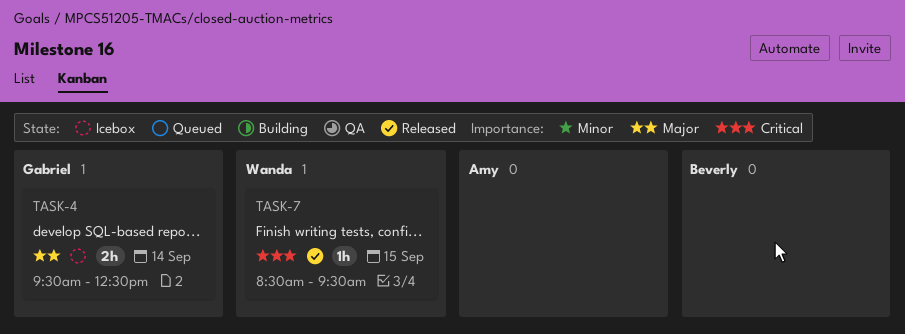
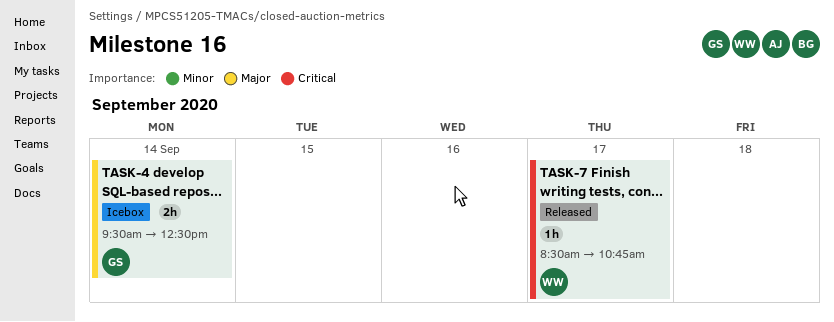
TASK-7, day: Sep 15 -> Sep 17
TASK-7, ends: 09:30 -> 10:45

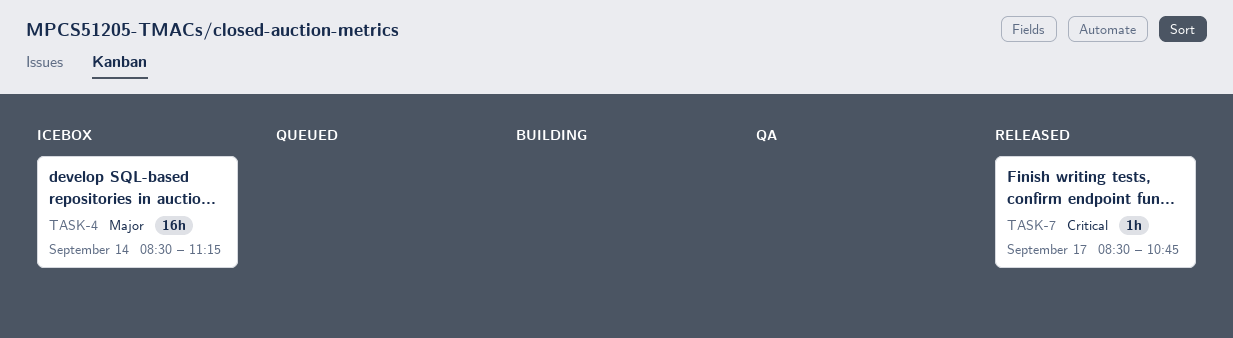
TASK-4, estimate: 2h -> 16h
TASK-4, begins: 09:30 -> 08:30
TASK-4, ends: 12:30 -> 11:15

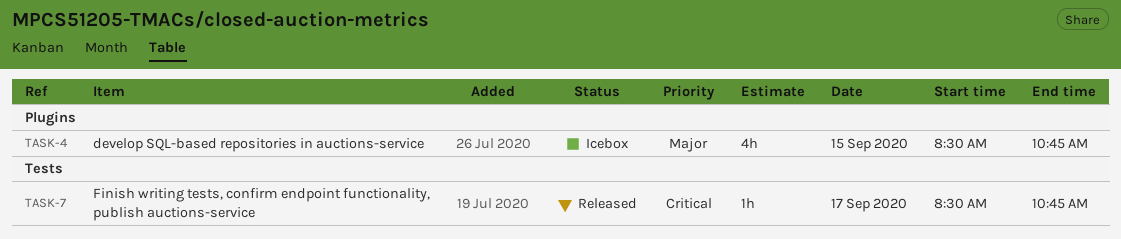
TASK-4, estimate: 16h -> 4h
TASK-4, day: Sep 14 -> Sep 15
TASK-4, ends: 11:15 -> 10:45

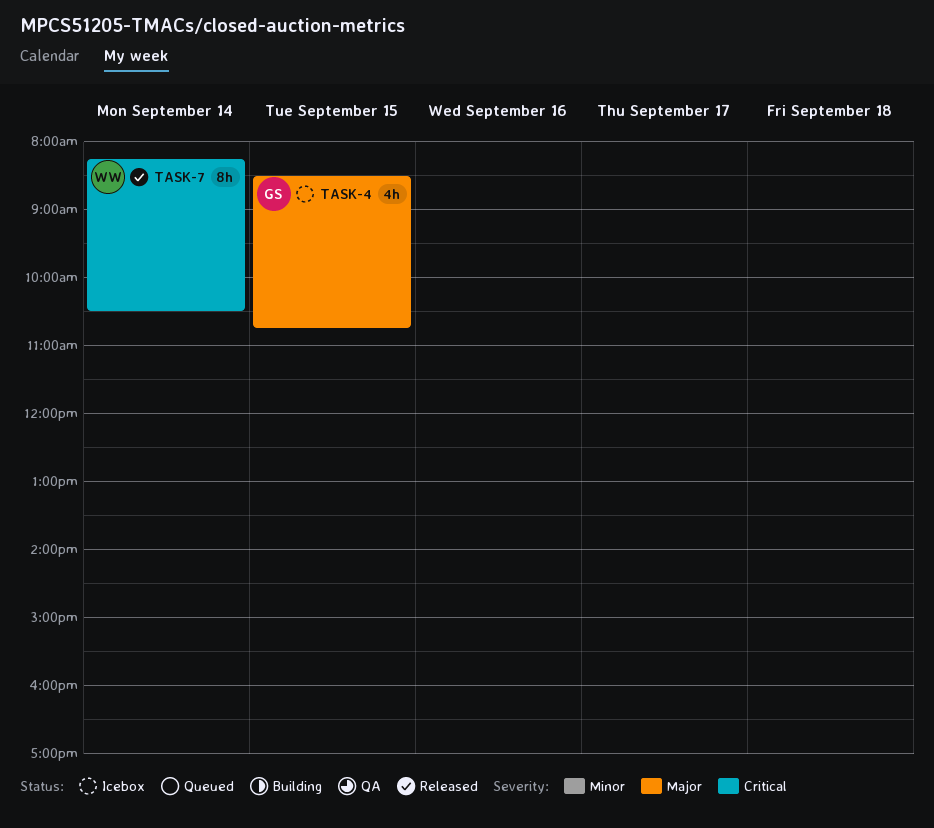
TASK-7, estimate: 1h -> 8h
TASK-7, day: Sep 17 -> Sep 14
TASK-7, begins: 08:30 -> 08:15
TASK-7, ends: 10:45 -> 10:30

